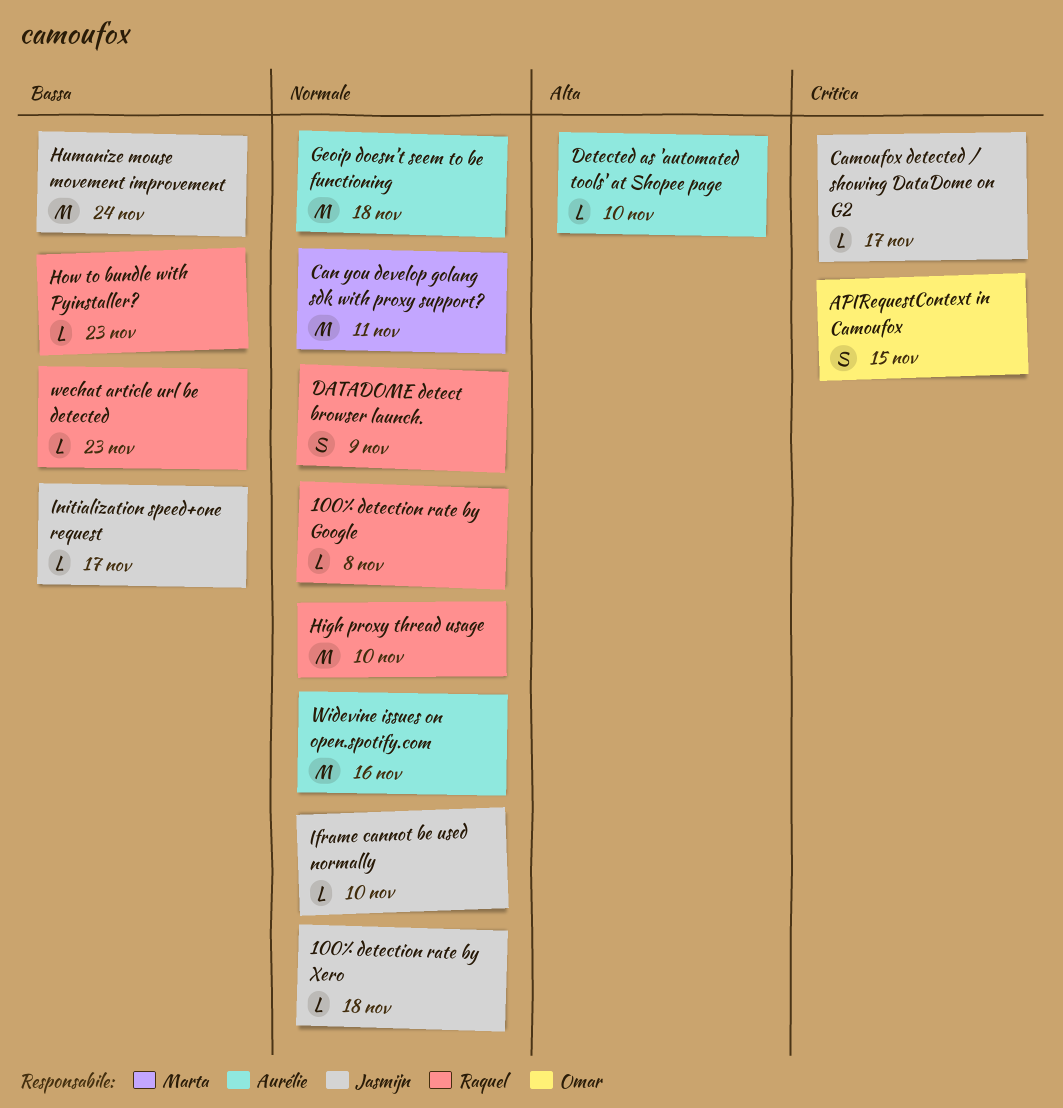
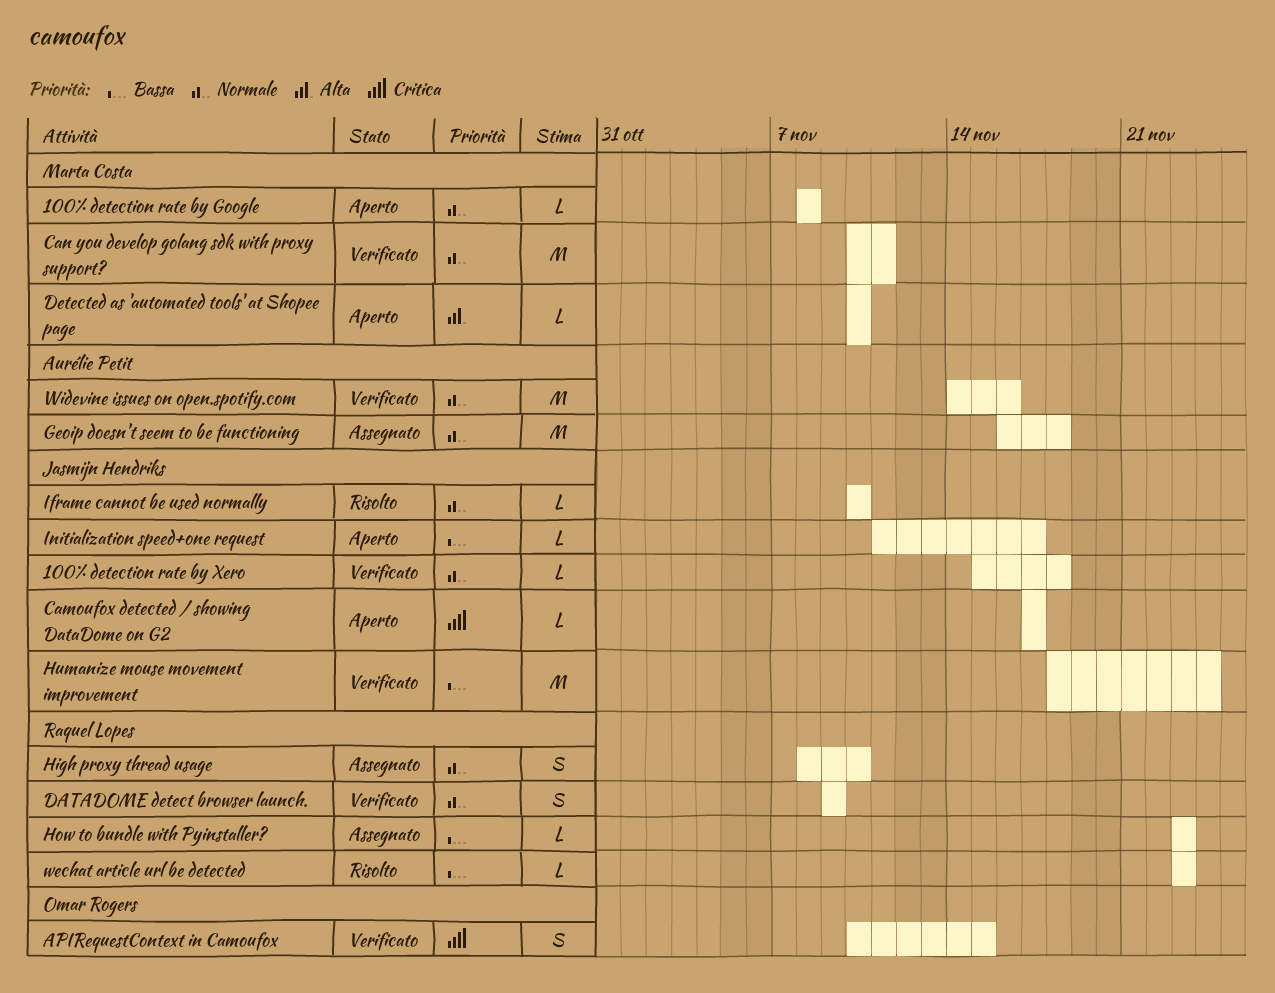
100% detection rate by Google, owner: Raquel Lopes -> Marta Costa
Detected as 'automated tools' at Shopee page, owner: Aurélie Petit -> Marta Costa
High proxy thread usage, estimate: M -> S

